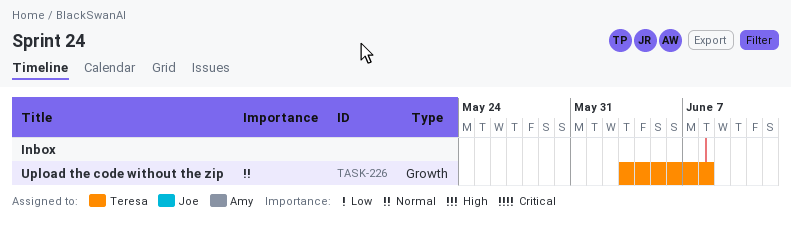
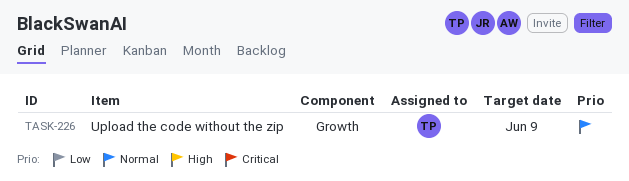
TASK-226, due: Jun 8 -> Jun 9

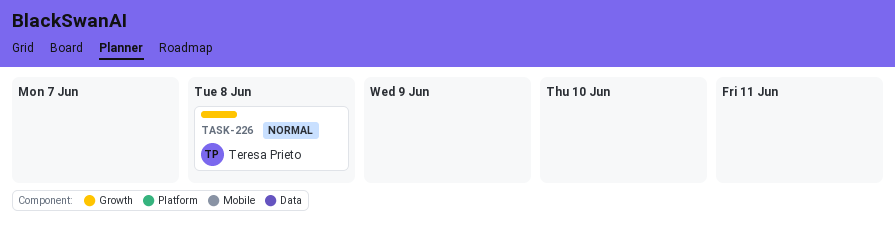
TASK-226, due: Jun 9 -> Jun 8

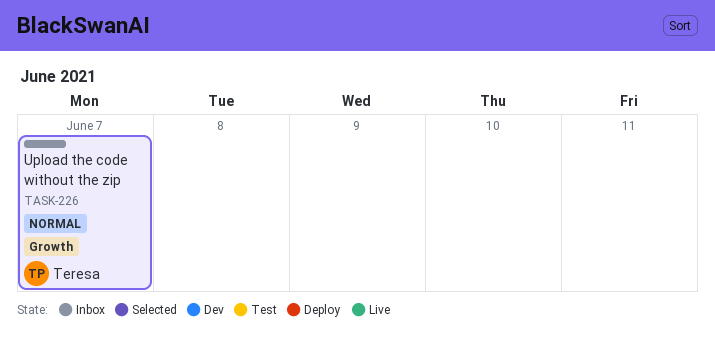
TASK-226, due: Jun 8 -> Jun 7

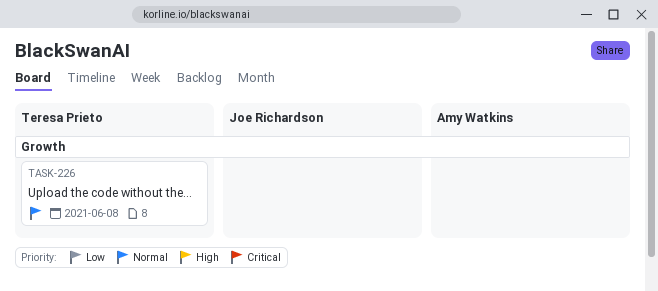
TASK-226, due: Jun 7 -> Jun 8

